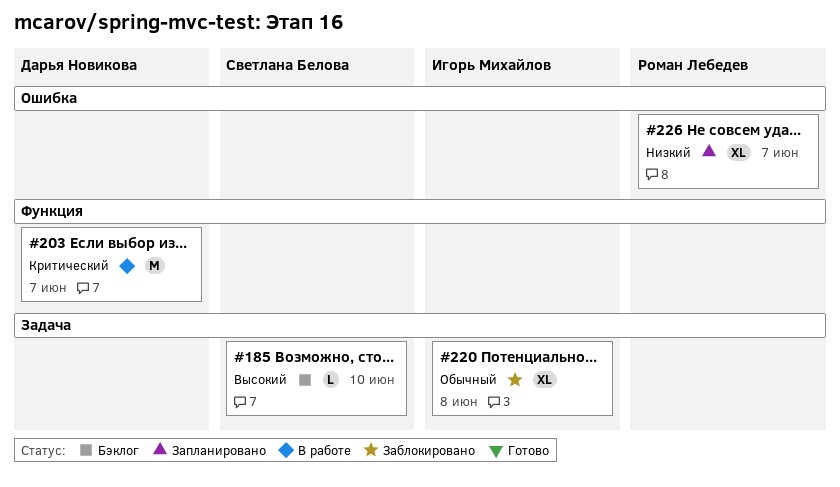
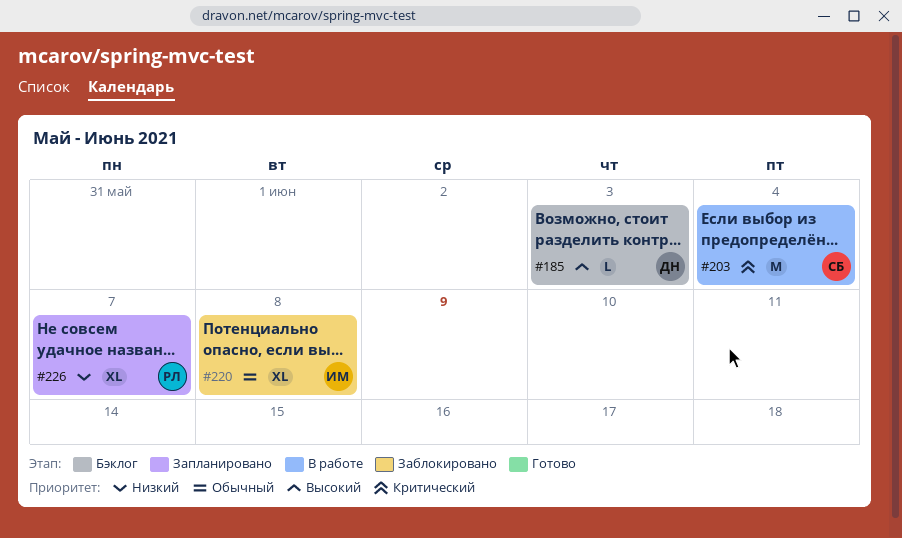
#185, owner: Светлана Белова -> Дарья Новикова
#185, due: Jun 10 -> Jun 3
#203, owner: Дарья Новикова -> Светлана Белова
#203, due: Jun 7 -> Jun 4

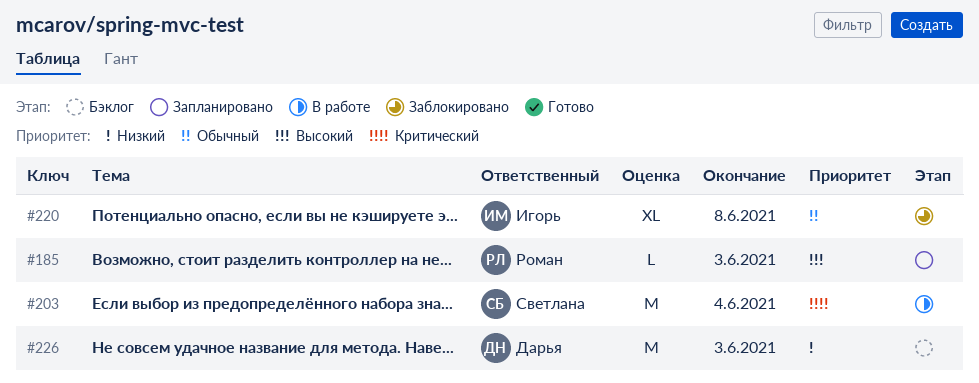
#185, status: Бэклог -> Запланировано
#185, owner: Дарья -> Роман
#226, status: Запланировано -> Бэклог
#226, owner: Роман -> Дарья
#226, estimate: XL -> M
#226, due: Jun 7 -> Jun 3

